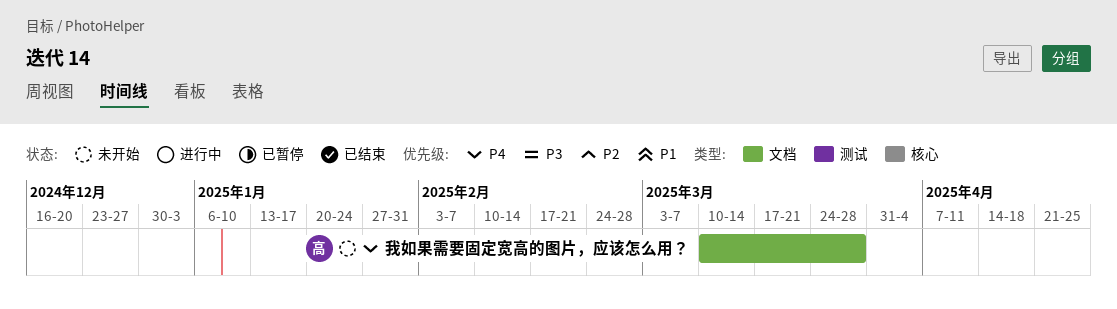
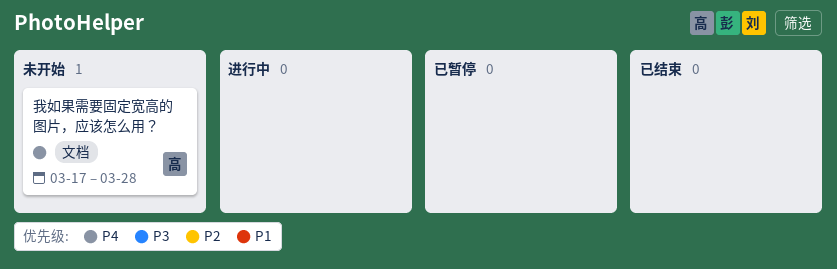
我如果需要固定宽高的图片，应该怎么用？, start: Mar 10 -> Mar 17

